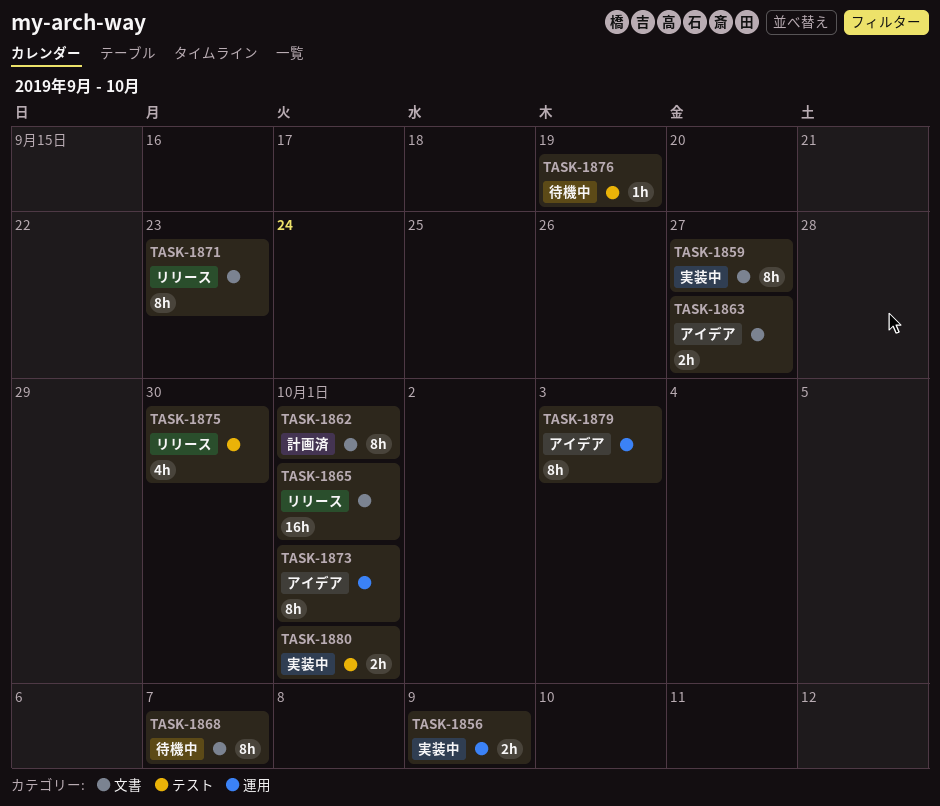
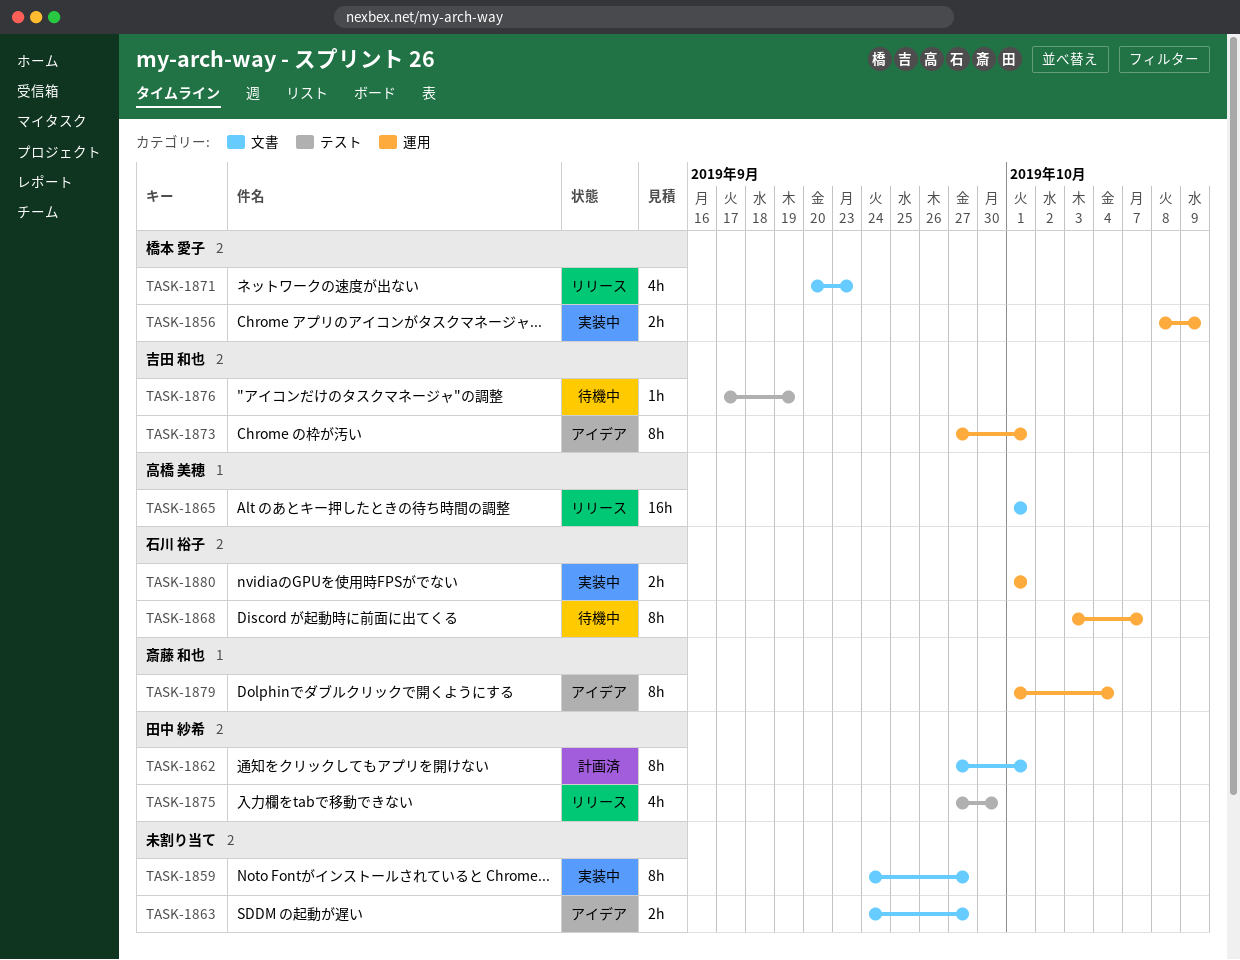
TASK-1868, label: 文書 -> 運用
TASK-1871, estimate: 8h -> 4h
TASK-1879, due: Oct 3 -> Oct 4
TASK-1880, label: テスト -> 運用

